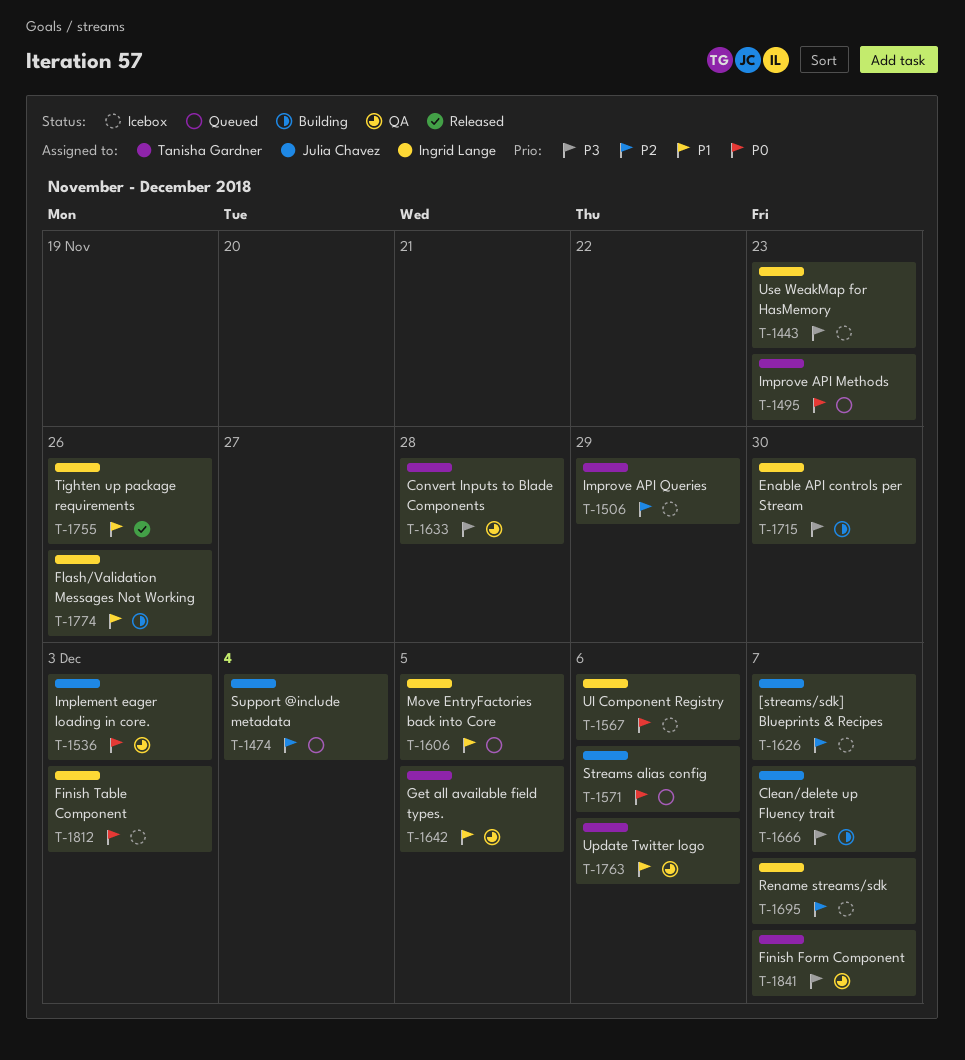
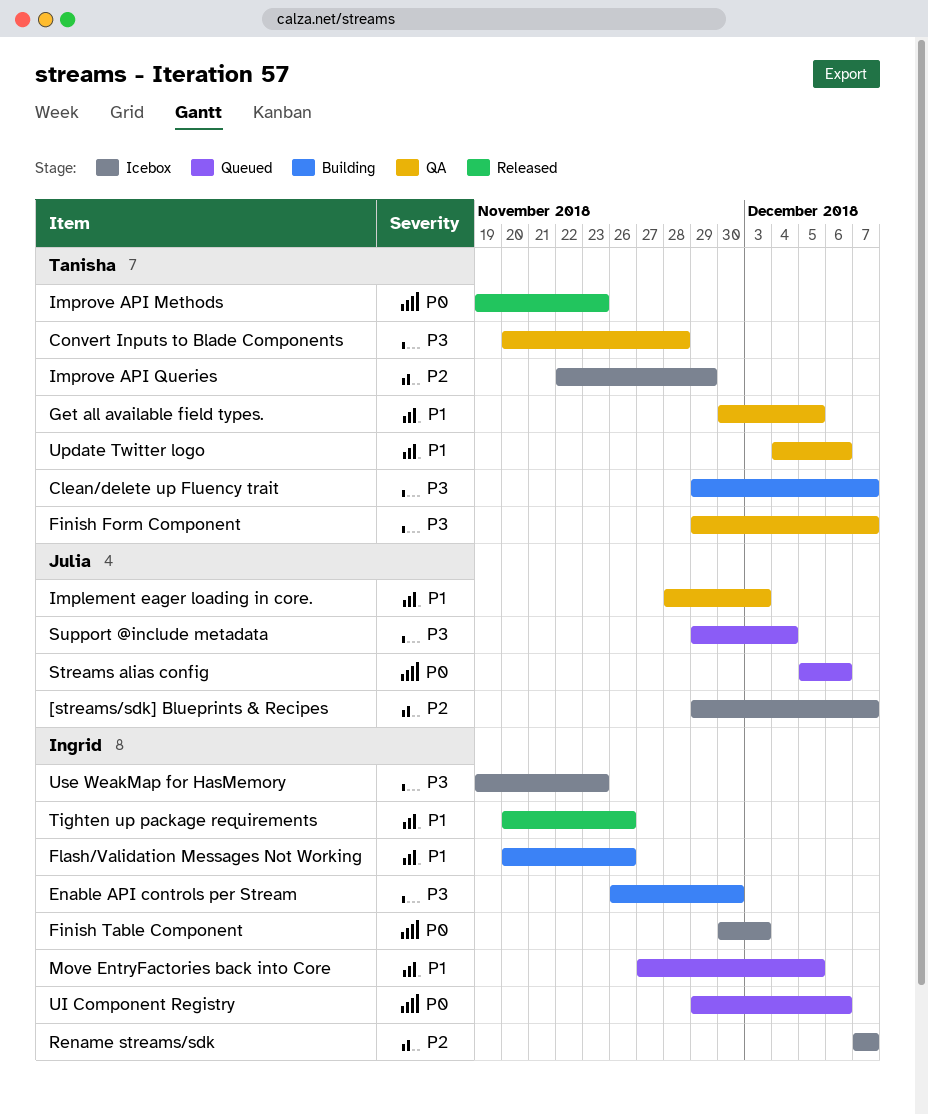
Clean/delete up Fluency trait, owner: Julia Chavez -> Tanisha Gardner
Implement eager loading in core., priority: P0 -> P1
Improve API Methods, status: Queued -> Released
Support @include metadata, priority: P2 -> P3
UI Component Registry, status: Icebox -> Queued

